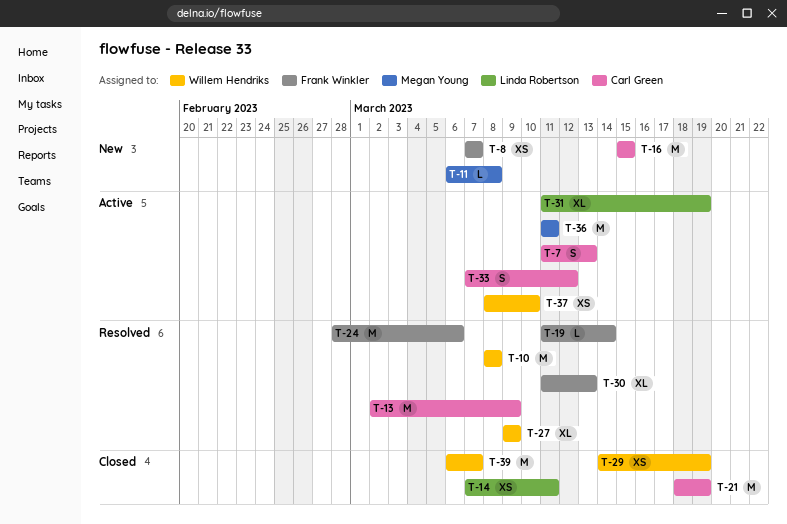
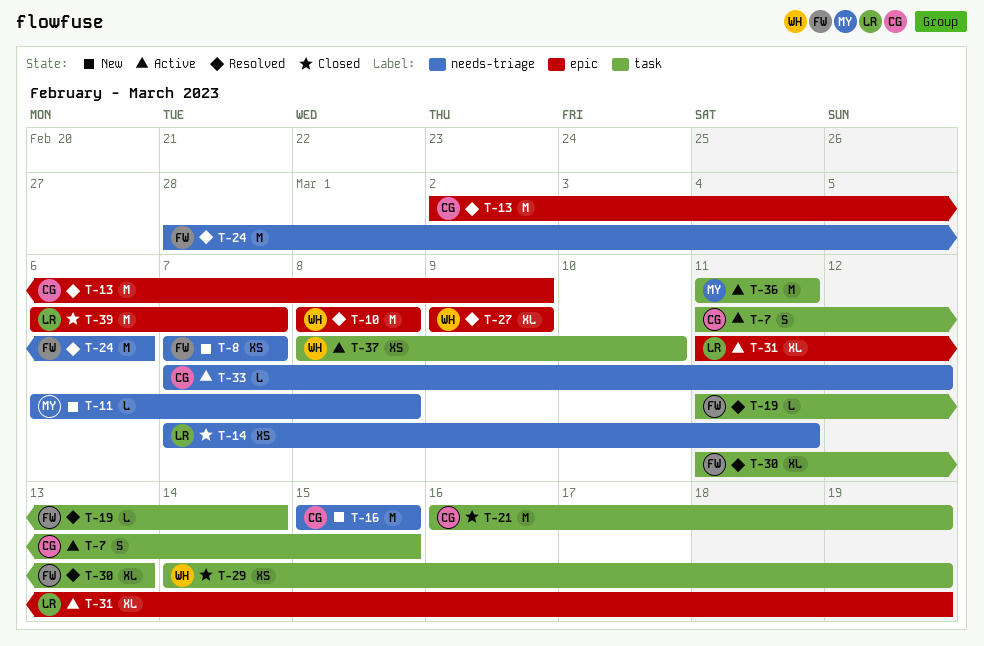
T-7, due: Mar 13 -> Mar 15
T-21, start: Mar 18 -> Mar 16
T-33, estimate: S -> L
T-39, owner: Willem Hendriks -> Linda Robertson

